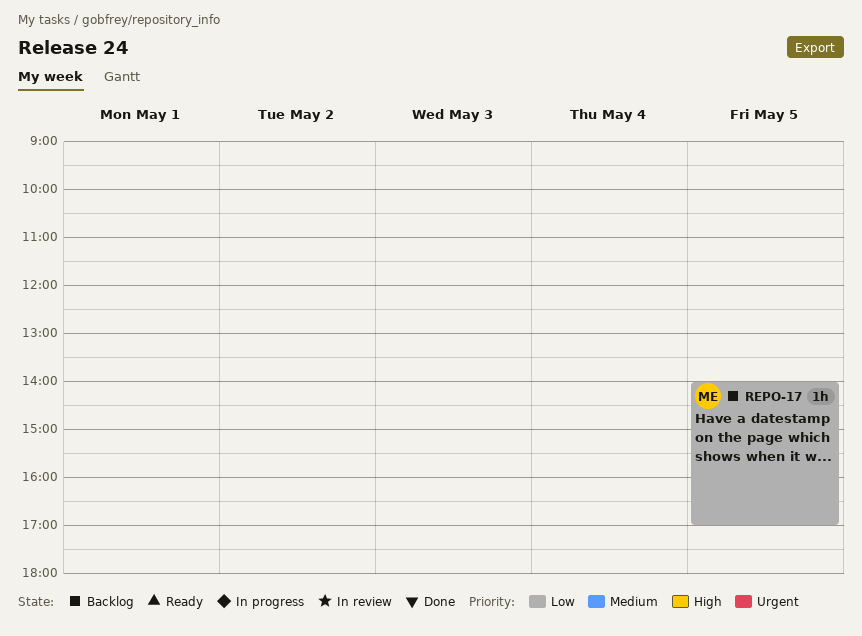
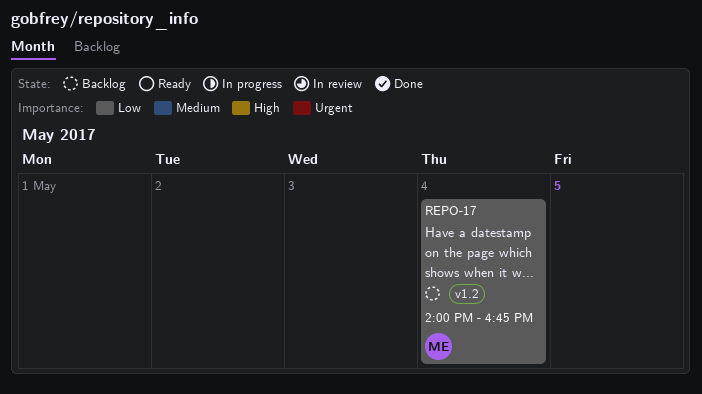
REPO-17, day: May 5 -> May 4
REPO-17, ends: 17:00 -> 16:45

